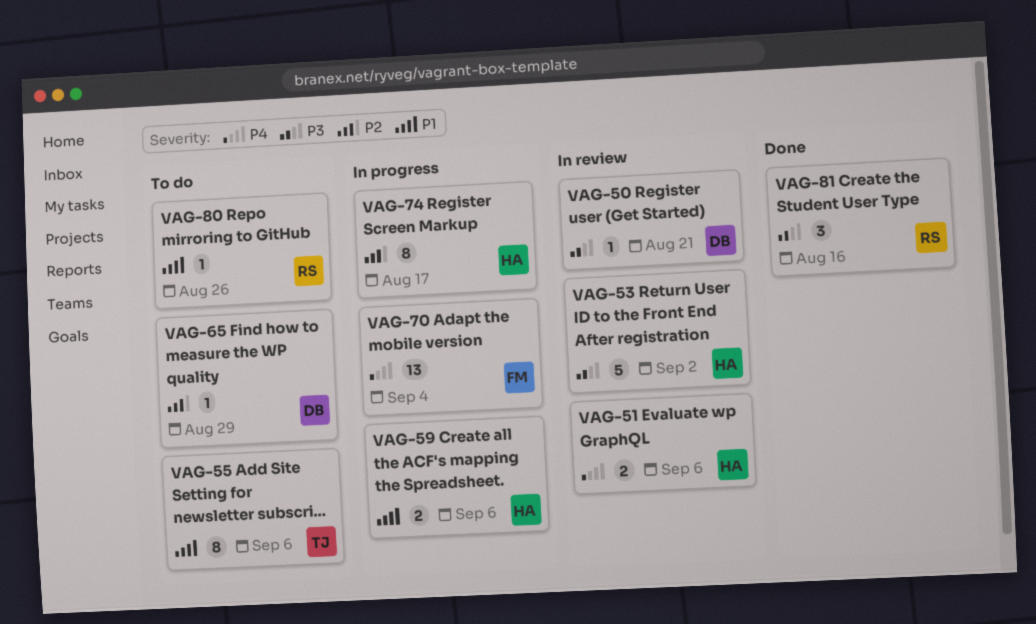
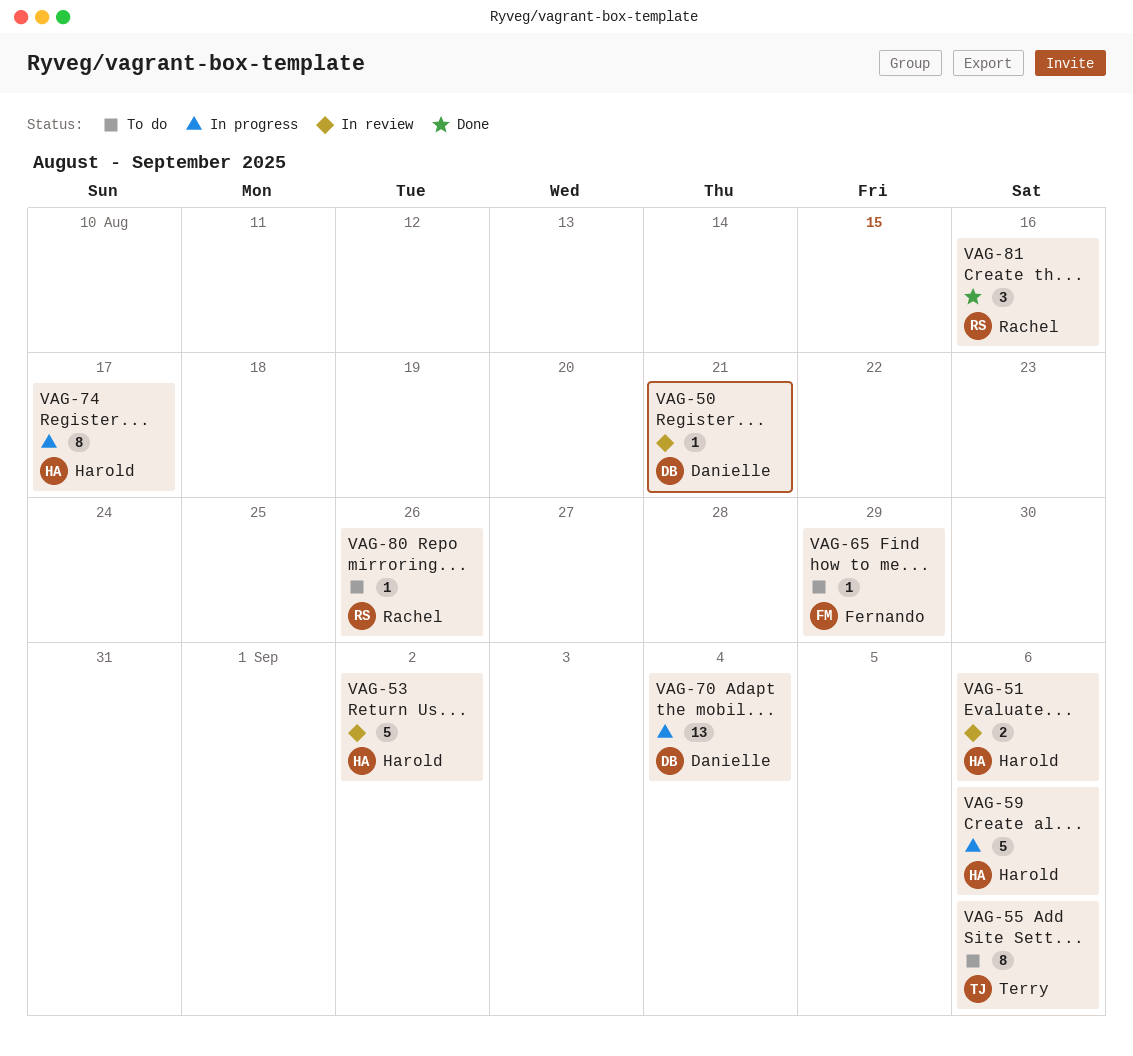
VAG-59, estimate: 2 -> 5
VAG-65, owner: Danielle -> Fernando
VAG-70, owner: Fernando -> Danielle

